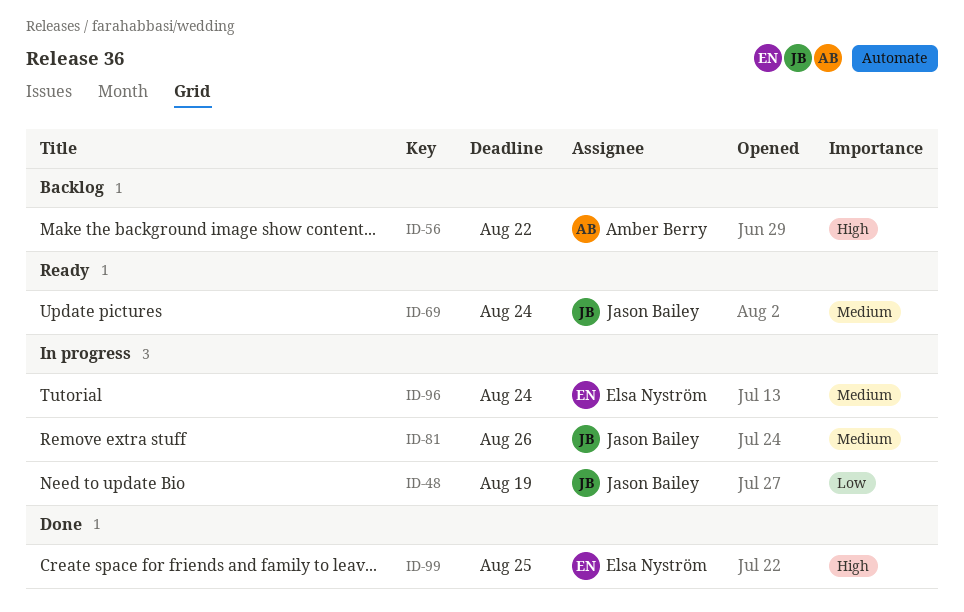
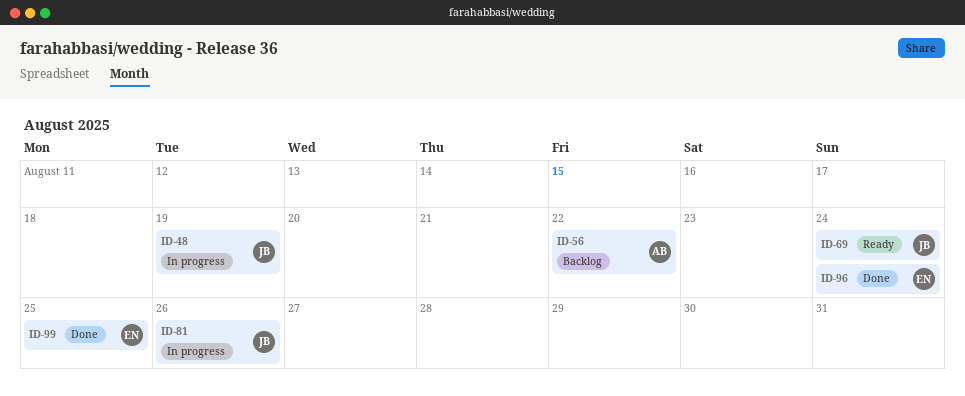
ID-96, status: In progress -> Done

